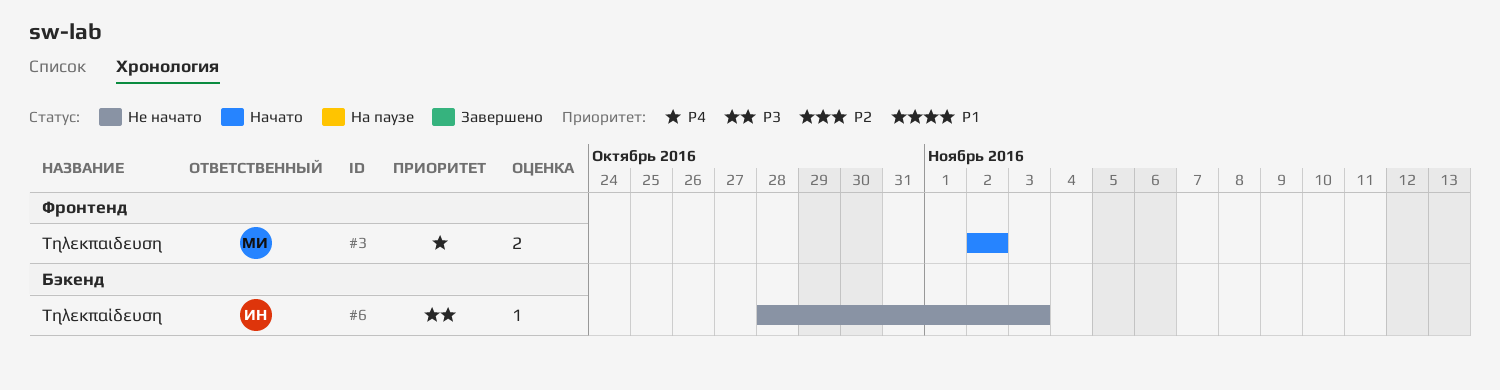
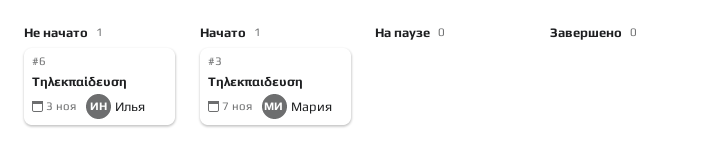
#3, due: Nov 2 -> Nov 7

